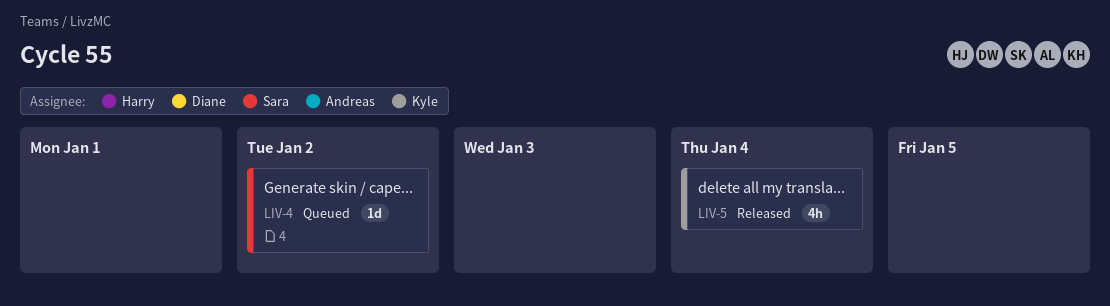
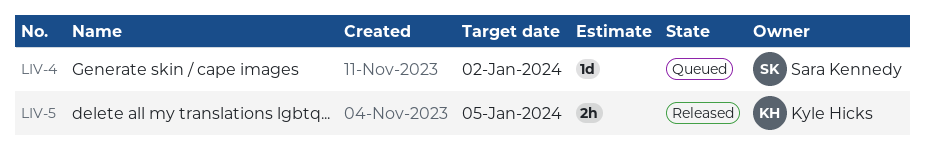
LIV-5, estimate: 4h -> 2h
LIV-5, due: Jan 4 -> Jan 5

